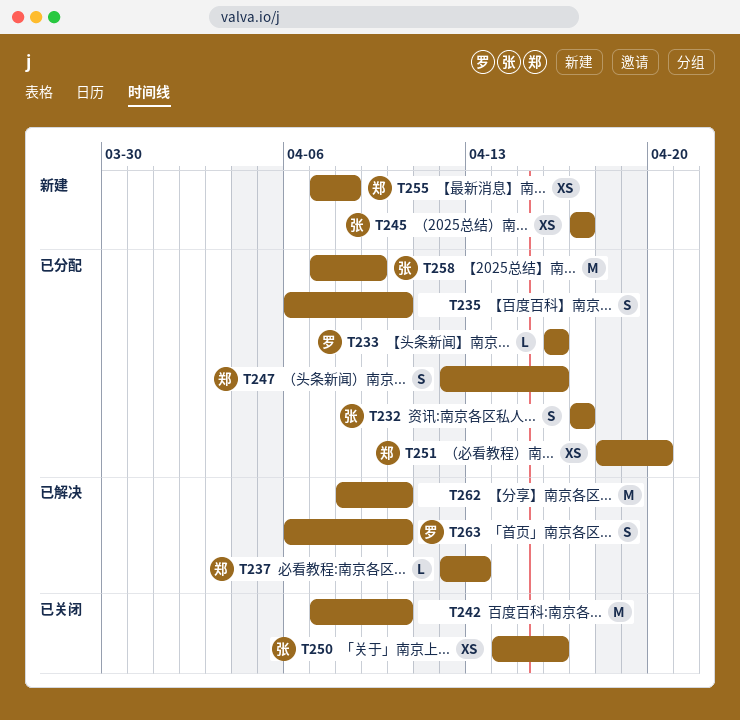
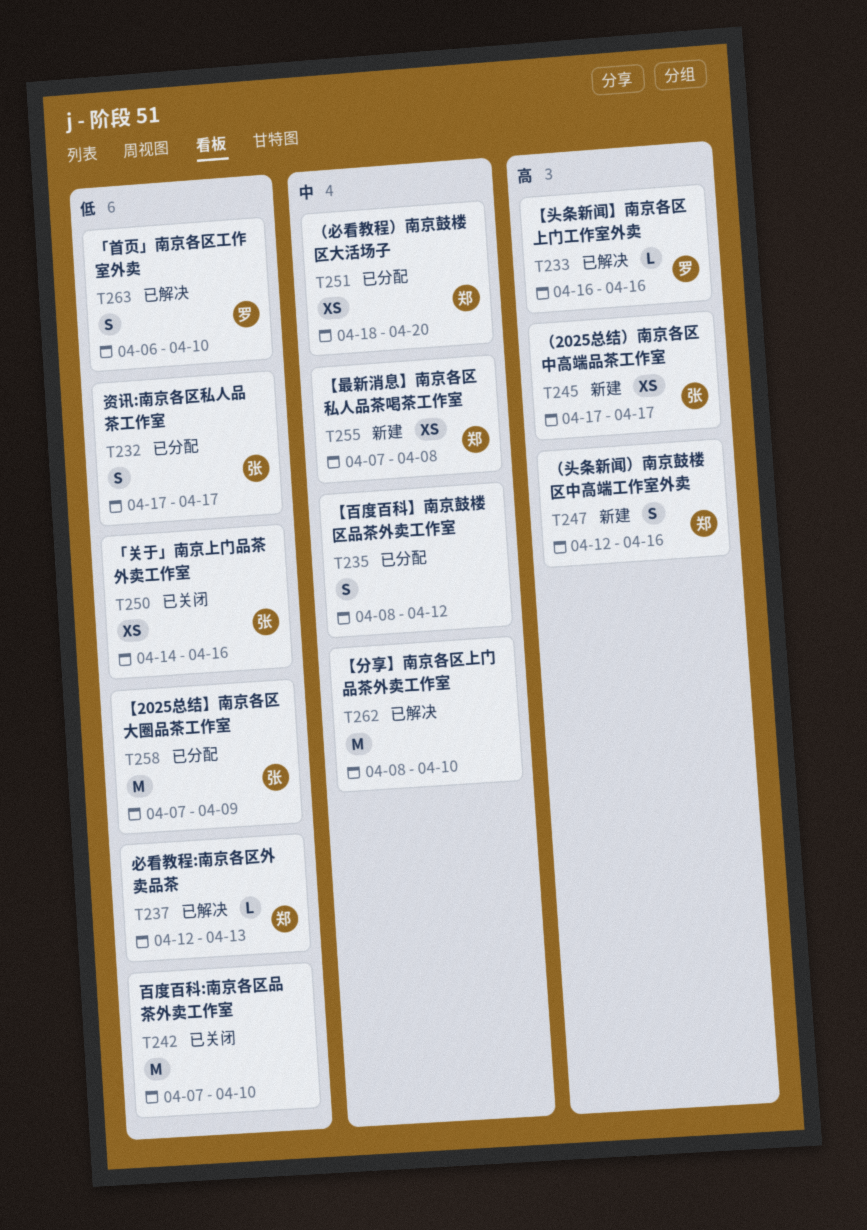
T233, status: 已分配 -> 已解决
T235, start: Apr 6 -> Apr 8
T235, due: Apr 10 -> Apr 12
T247, status: 已分配 -> 新建

